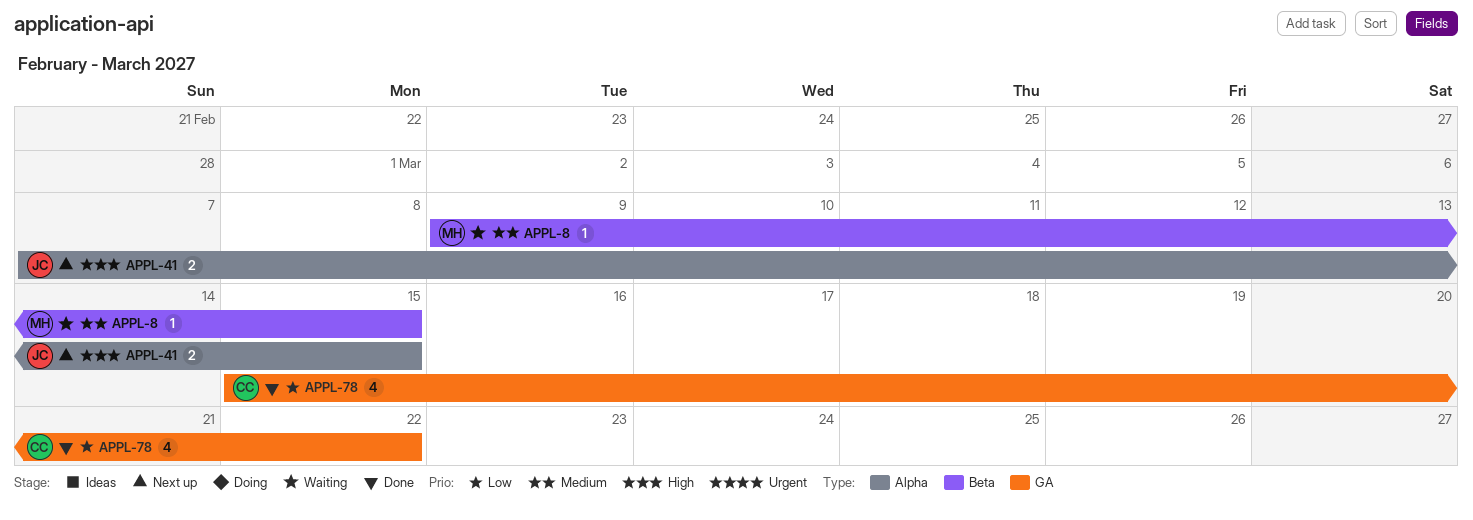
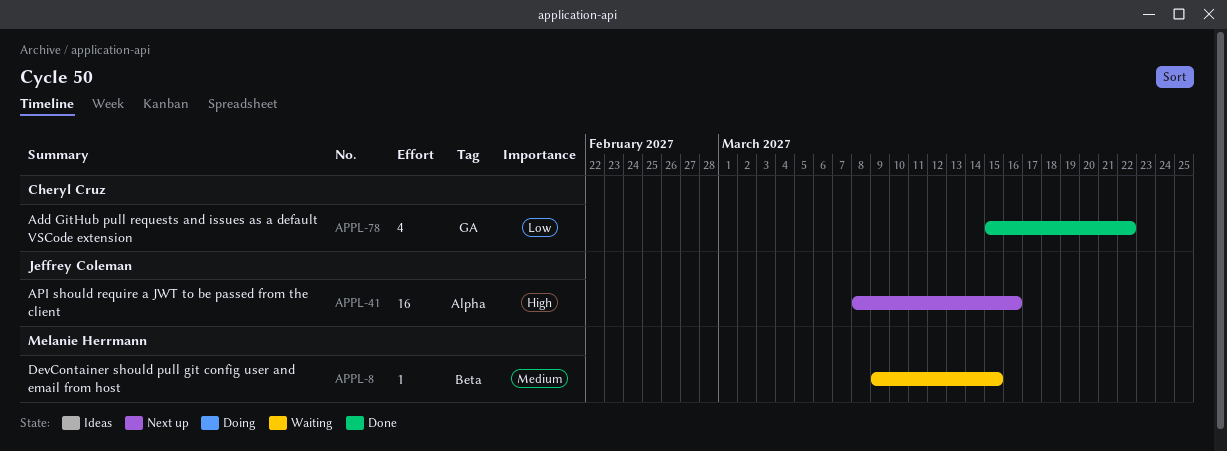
APPL-41, estimate: 2 -> 16
APPL-41, start: Mar 7 -> Mar 8
APPL-41, due: Mar 15 -> Mar 16

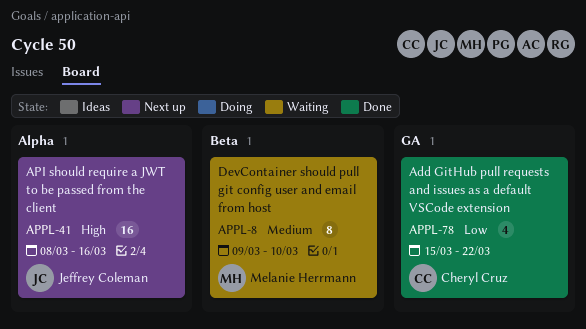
APPL-8, estimate: 1 -> 8
APPL-8, due: Mar 15 -> Mar 10

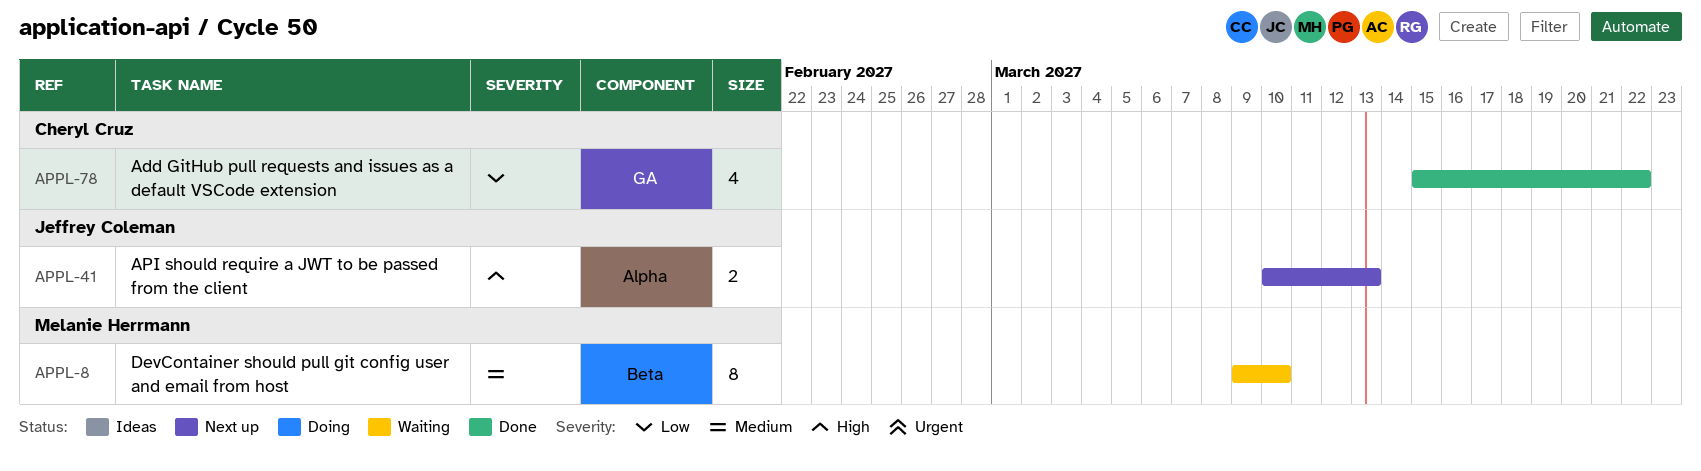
APPL-41, estimate: 16 -> 2
APPL-41, start: Mar 8 -> Mar 10
APPL-41, due: Mar 16 -> Mar 13

